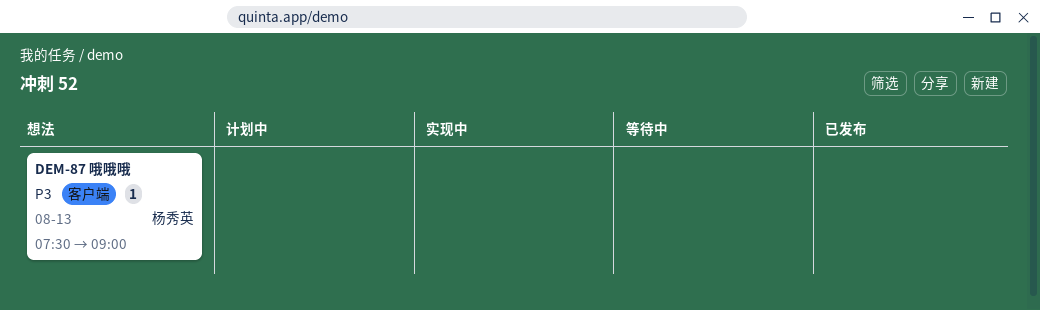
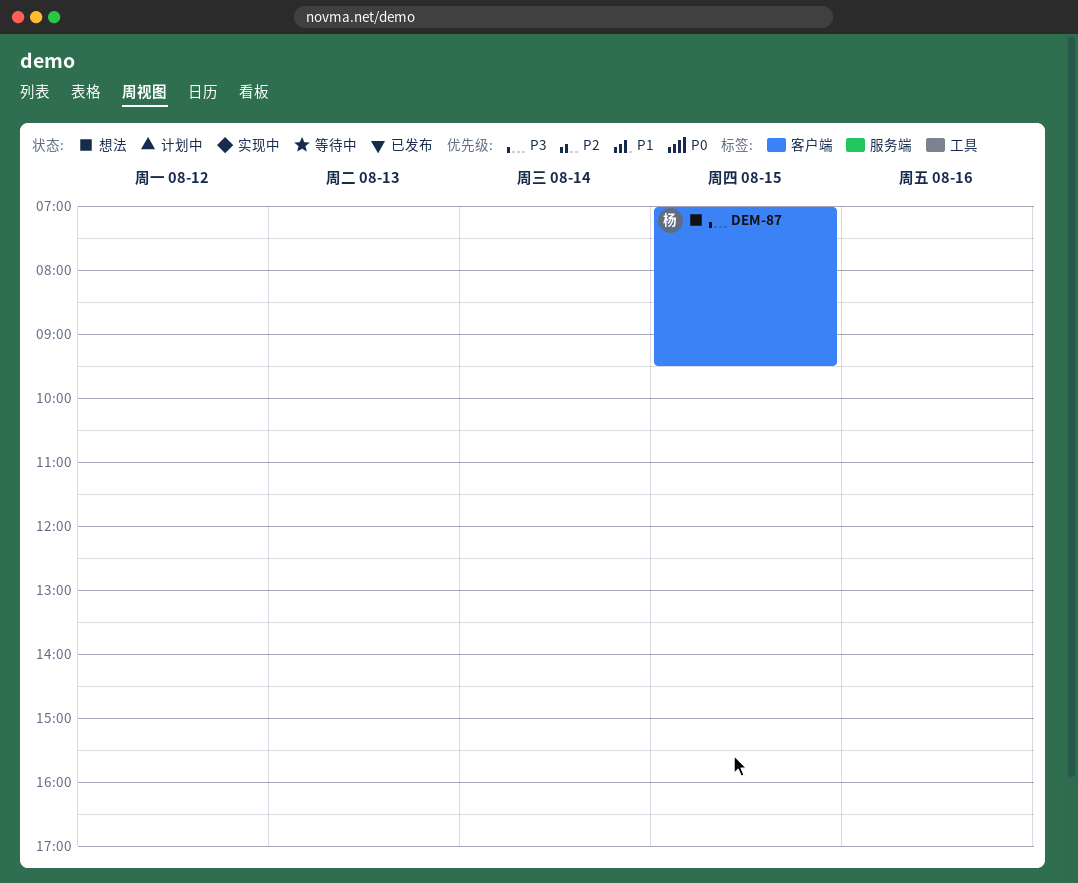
DEM-87, day: Aug 13 -> Aug 15
DEM-87, begins: 07:30 -> 07:00
DEM-87, ends: 09:00 -> 09:30

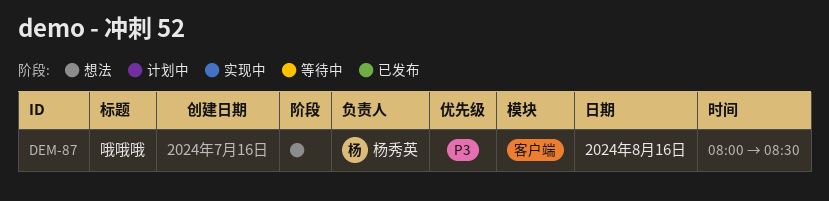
DEM-87, day: Aug 15 -> Aug 16
DEM-87, begins: 07:00 -> 08:00
DEM-87, ends: 09:30 -> 08:30

